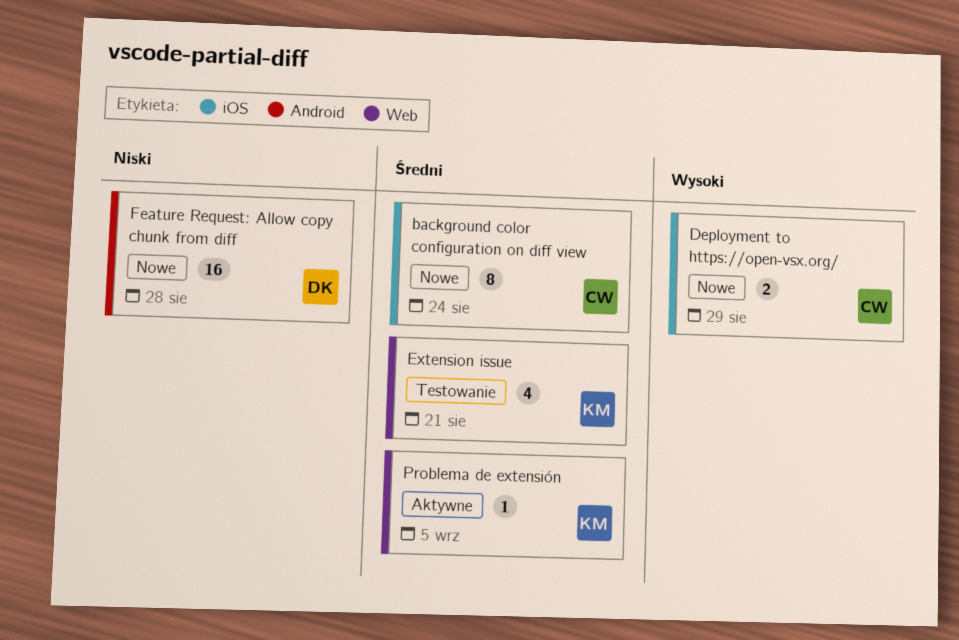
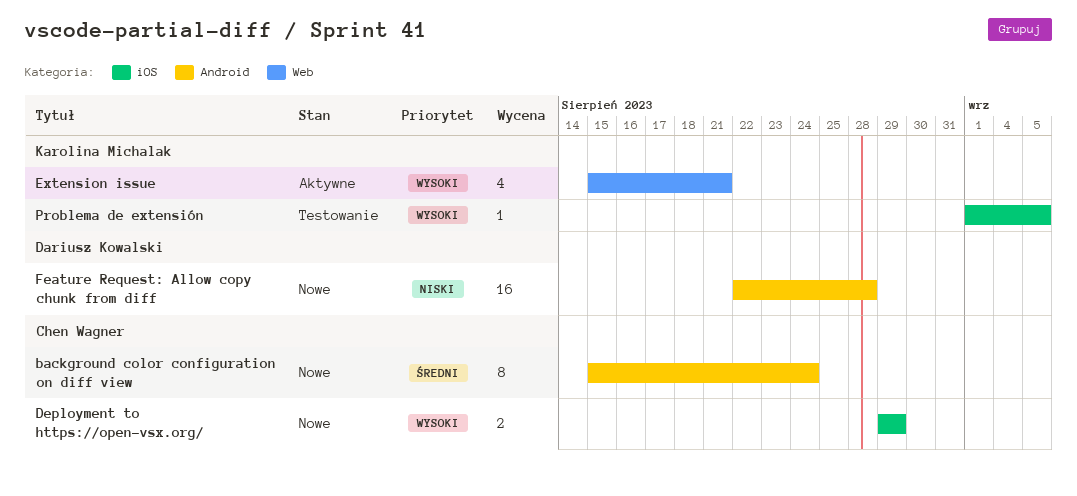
background color configuration on diff view, label: iOS -> Android
Extension issue, status: Testowanie -> Aktywne
Extension issue, priority: Średni -> Wysoki
Problema de extensión, status: Aktywne -> Testowanie
Problema de extensión, priority: Średni -> Wysoki
Problema de extensión, label: Web -> iOS

